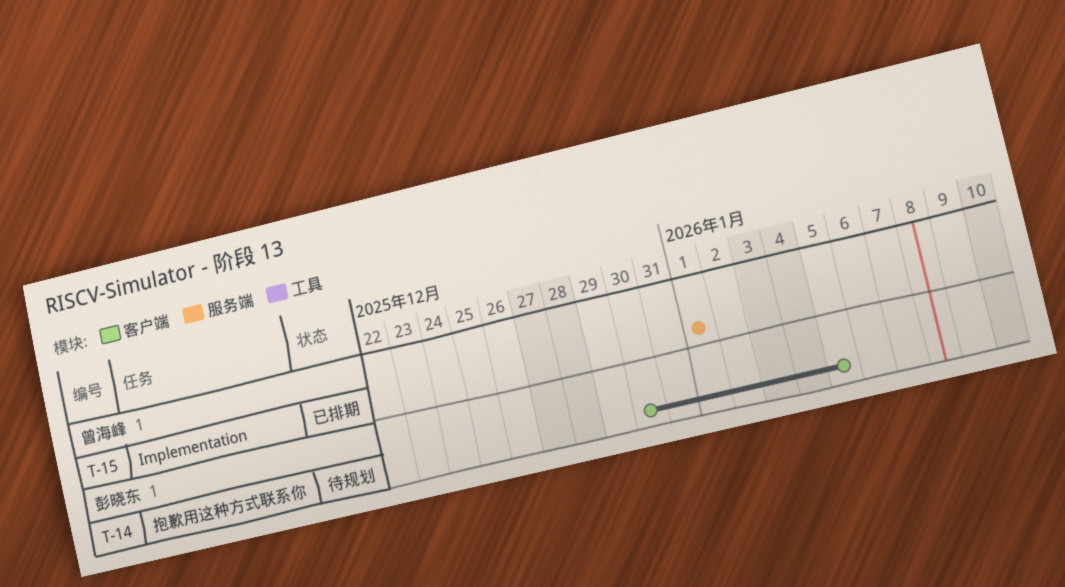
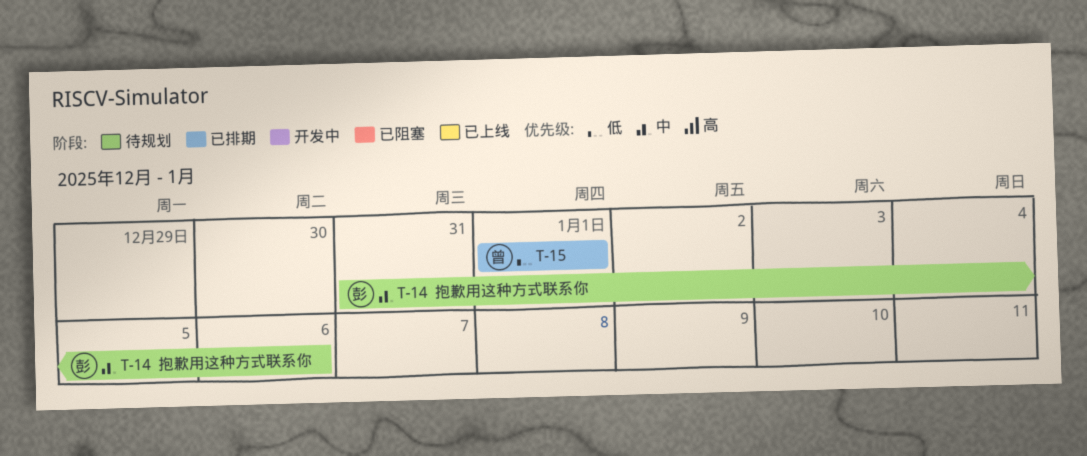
T-14, start: Dec 30 -> Dec 31
T-14, due: Jan 5 -> Jan 6

